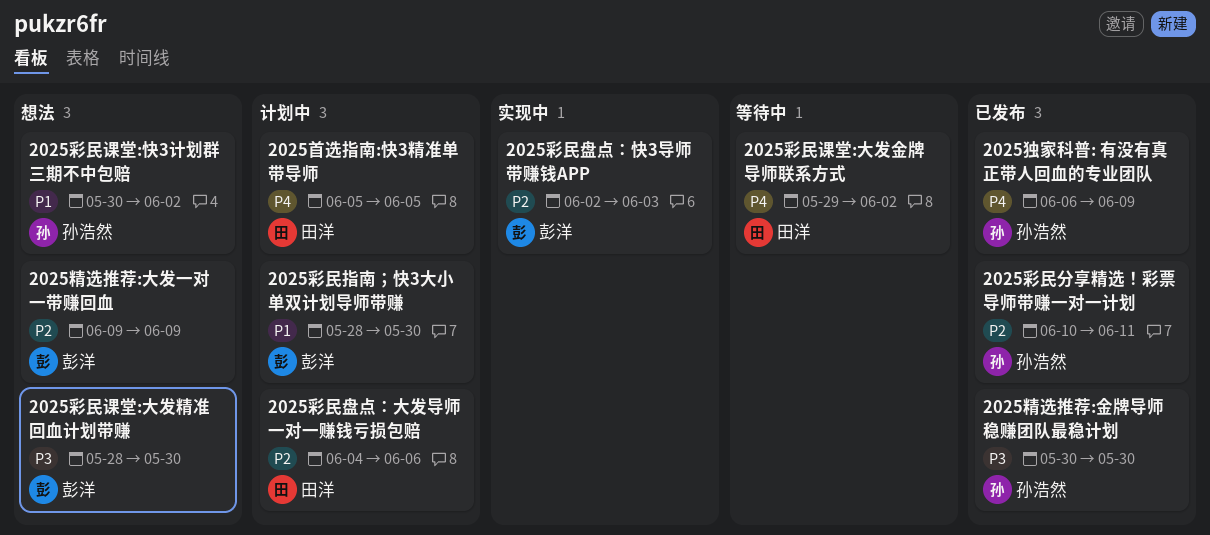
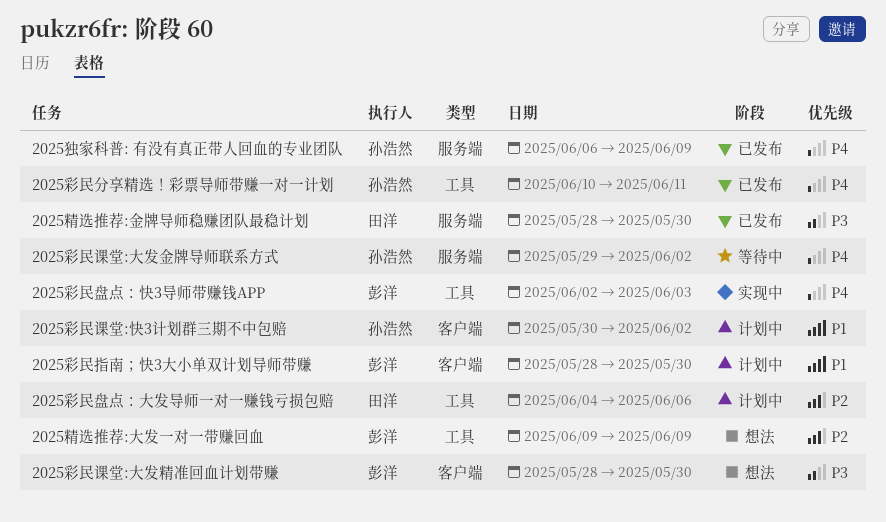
2025彩民分享精选！彩票导师带赚一对一计划, priority: P2 -> P4
2025彩民盘点：快3导师带赚钱APP, priority: P2 -> P4
2025彩民课堂:大发金牌导师联系方式, owner: 田洋 -> 孙浩然
2025彩民课堂:快3计划群三期不中包赔, status: 想法 -> 计划中
2025精选推荐:金牌导师稳赚团队最稳计划, owner: 孙浩然 -> 田洋
2025精选推荐:金牌导师稳赚团队最稳计划, start: May 30 -> May 28
2025首选指南:快3精准单带导师: present -> none

